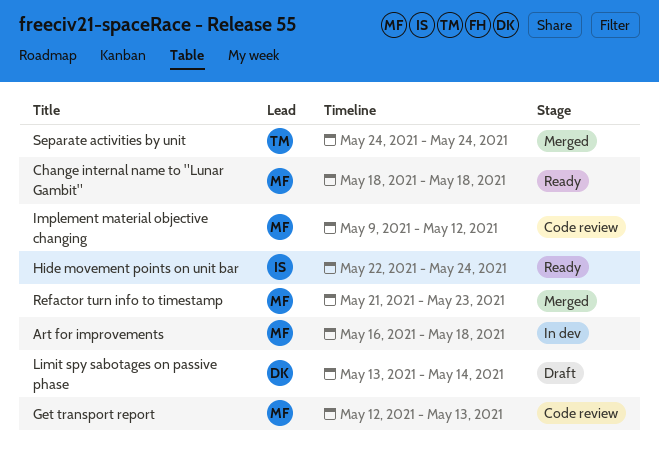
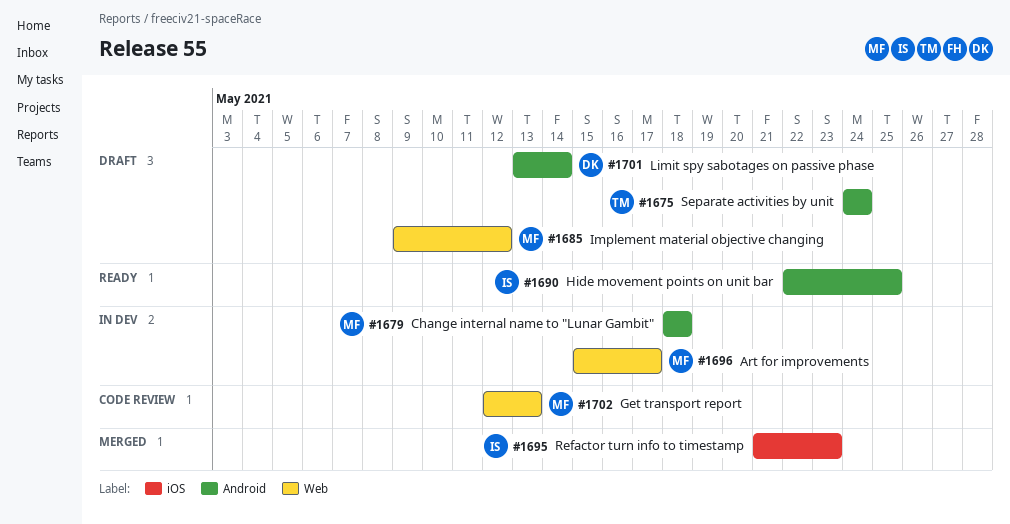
Art for improvements, start: May 16 -> May 15
Art for improvements, due: May 18 -> May 17
Change internal name to "Lunar Gambit", status: Ready -> In dev
Hide movement points on unit bar, due: May 24 -> May 25
Implement material objective changing, status: Code review -> Draft
Refactor turn info to timestamp, owner: MF -> IS
Separate activities by unit, status: Merged -> Draft

